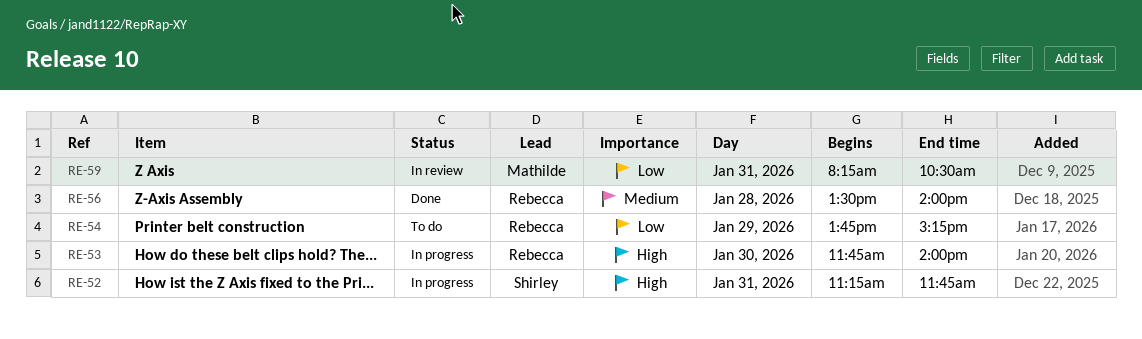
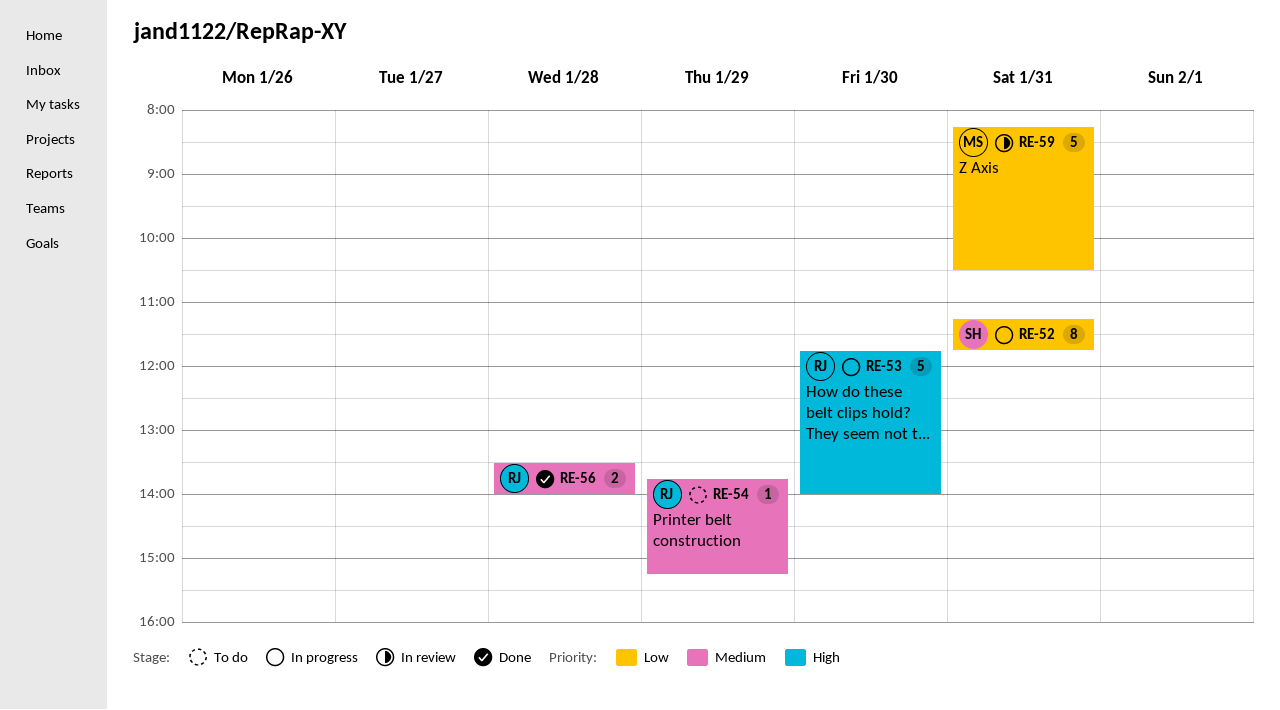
RE-52, priority: High -> Low
RE-54, priority: Low -> Medium

